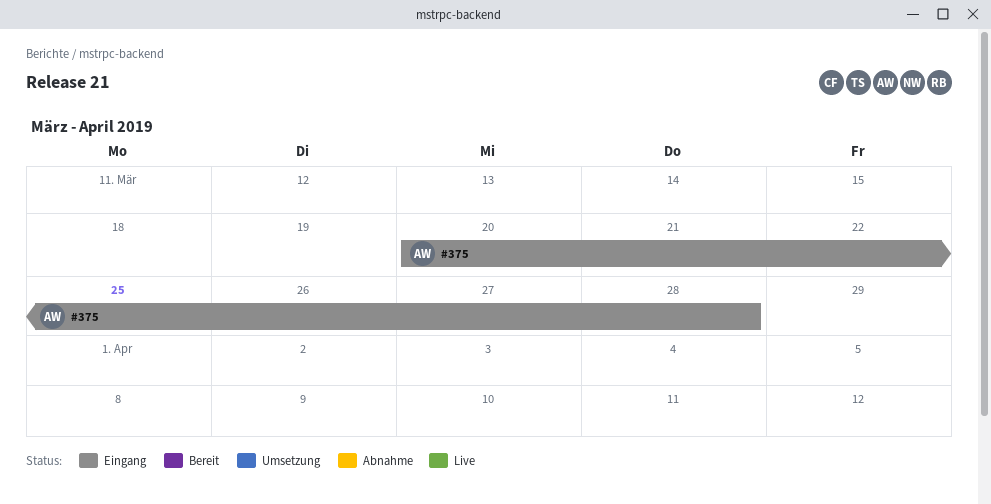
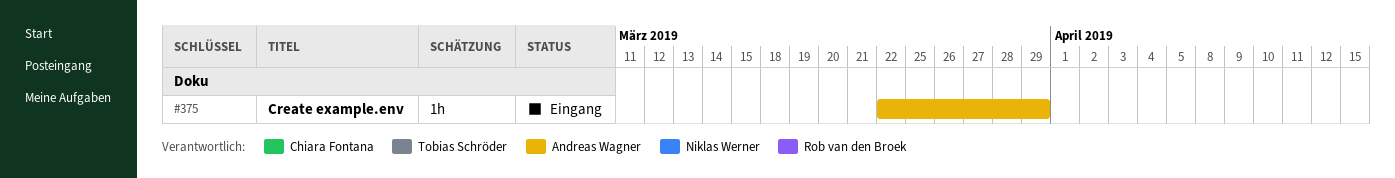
#375, start: Mar 20 -> Mar 22
#375, due: Mar 28 -> Mar 29

